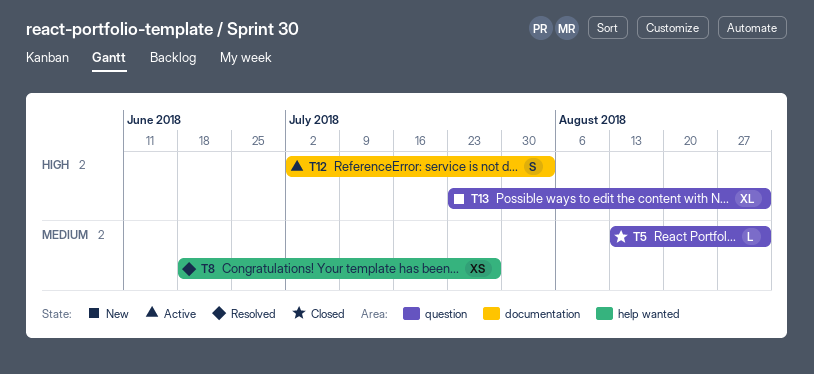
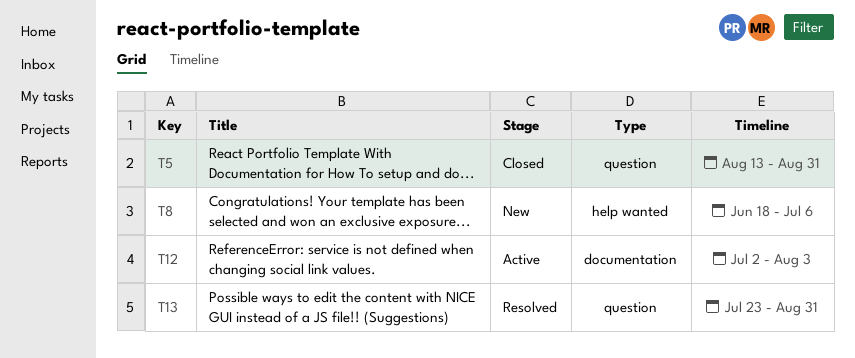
T8, status: Resolved -> New
T8, due: Jul 27 -> Jul 6
T13, status: New -> Resolved

